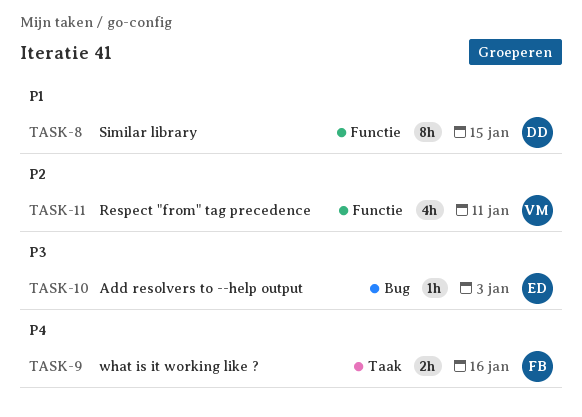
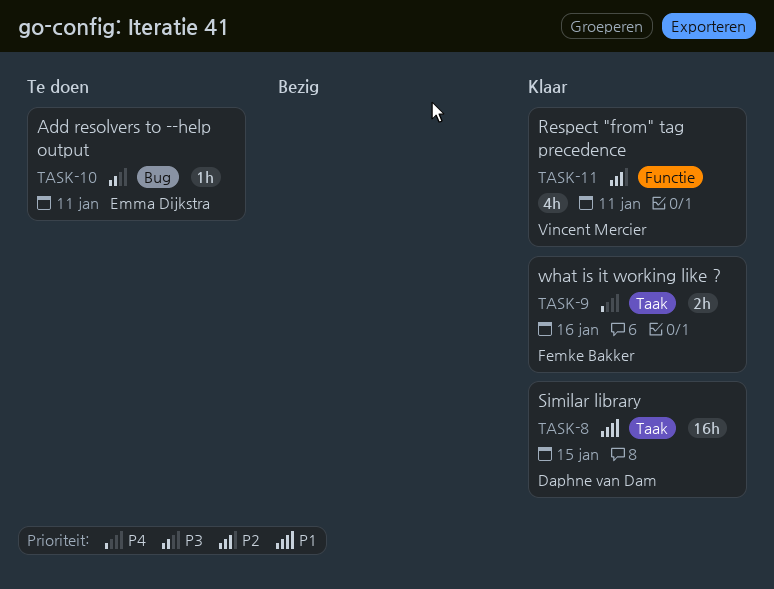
TASK-8, label: Functie -> Taak
TASK-8, estimate: 8h -> 16h
TASK-10, due: Jan 3 -> Jan 11

